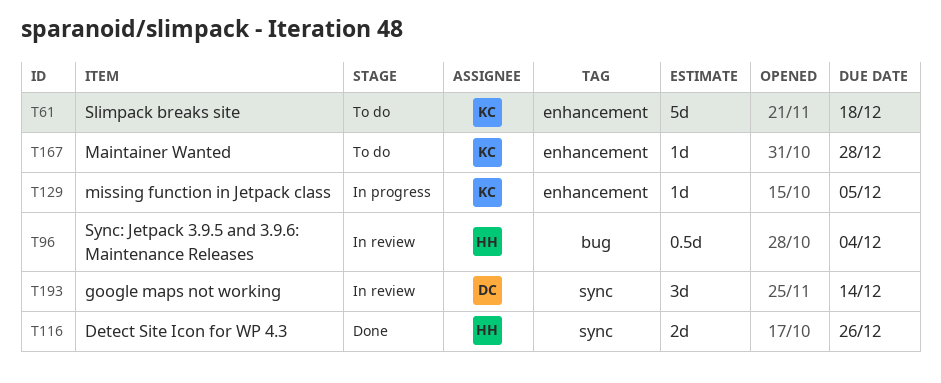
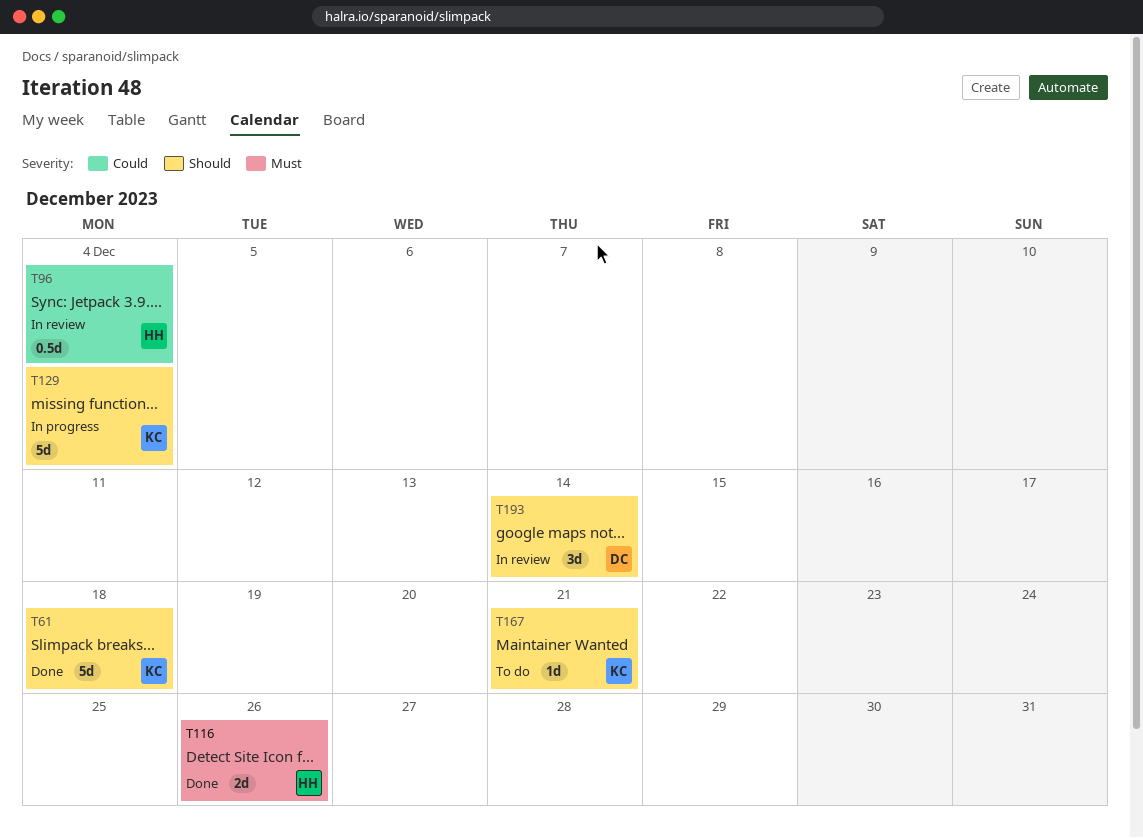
T61, status: To do -> Done
T129, estimate: 1d -> 5d
T129, due: Dec 5 -> Dec 4
T167, due: Dec 28 -> Dec 21

